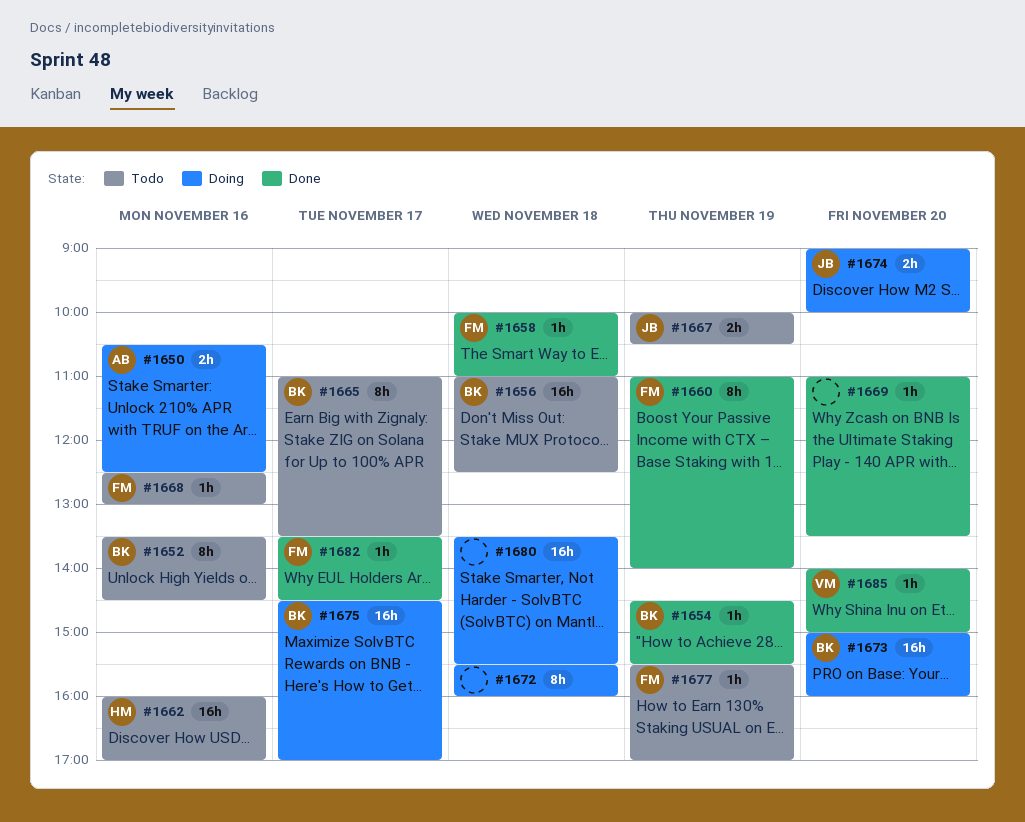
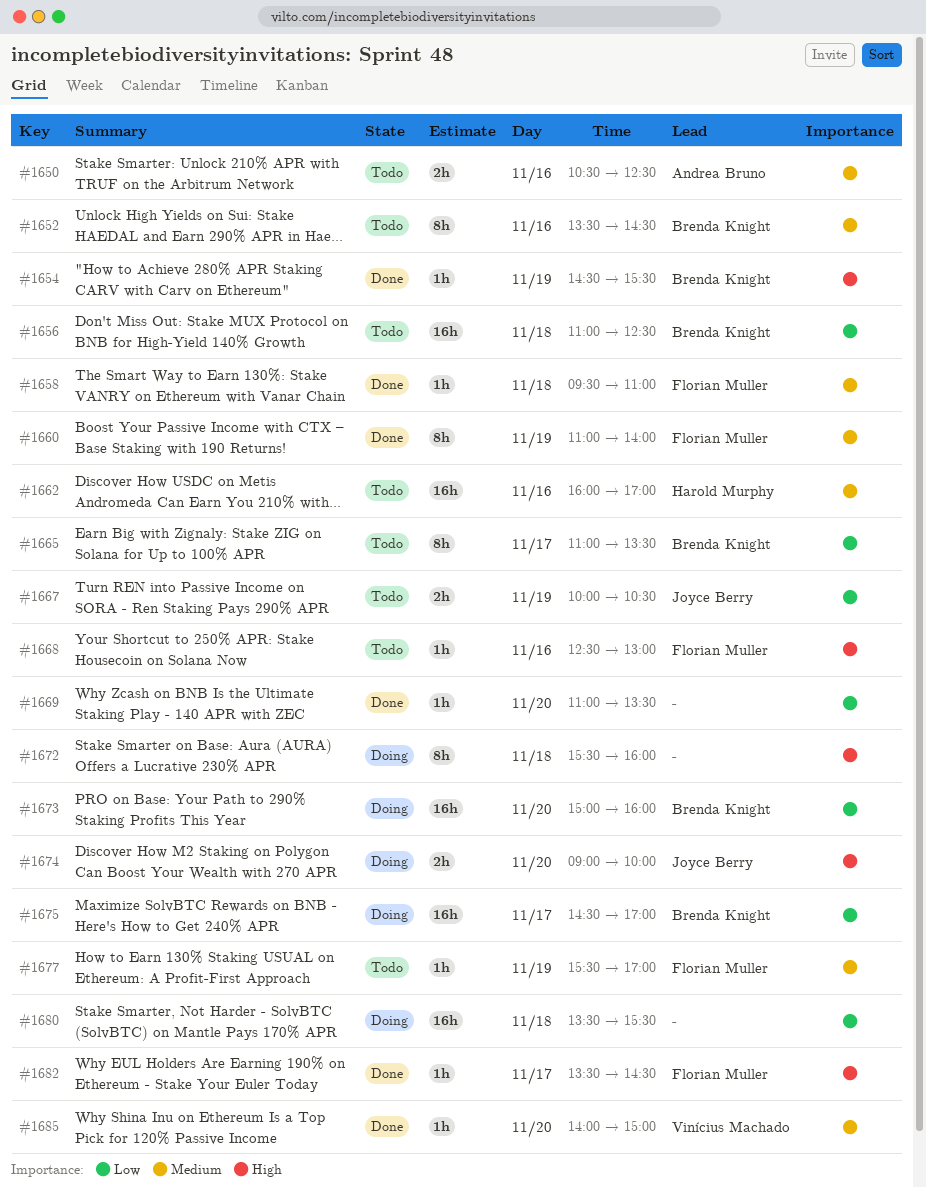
#1650, status: Doing -> Todo
#1658, begins: 10:00 -> 09:30

